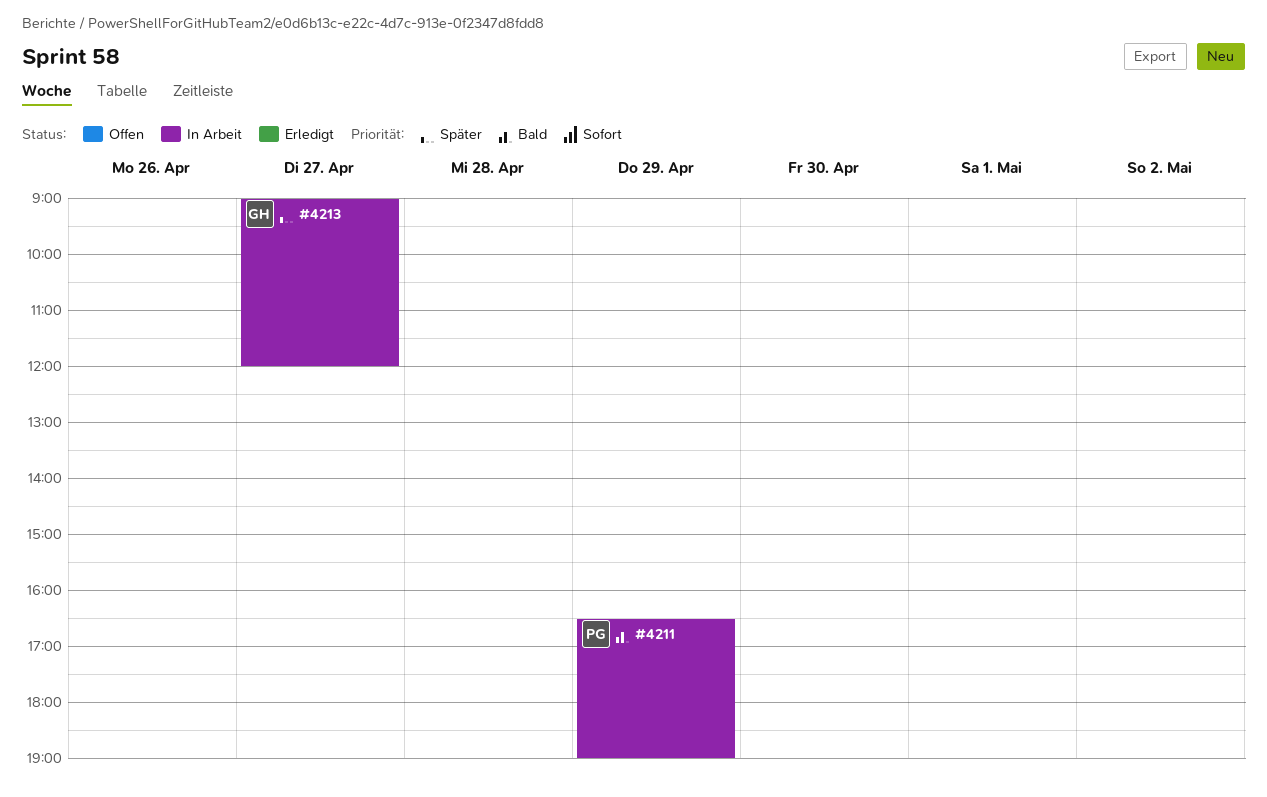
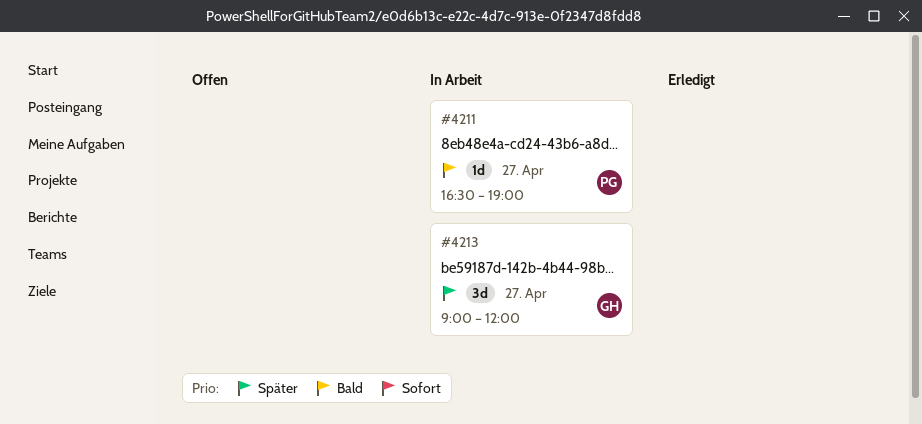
#4211, day: Apr 29 -> Apr 27

